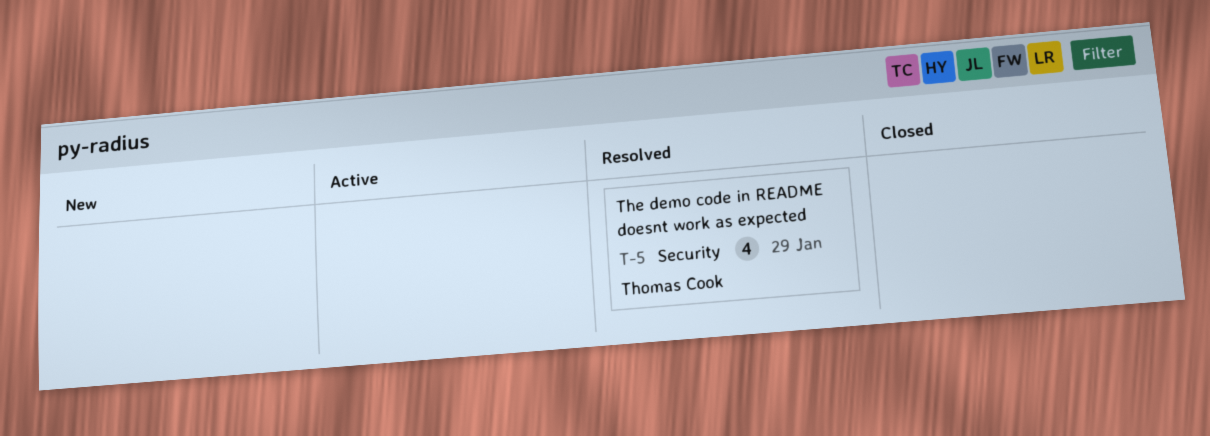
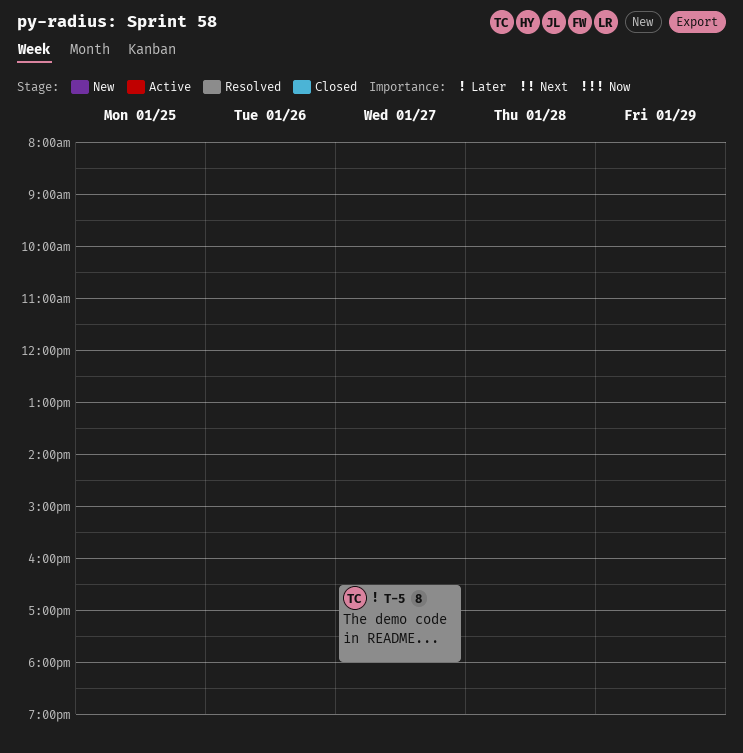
T-5, estimate: 4 -> 8
T-5, day: Jan 29 -> Jan 27

